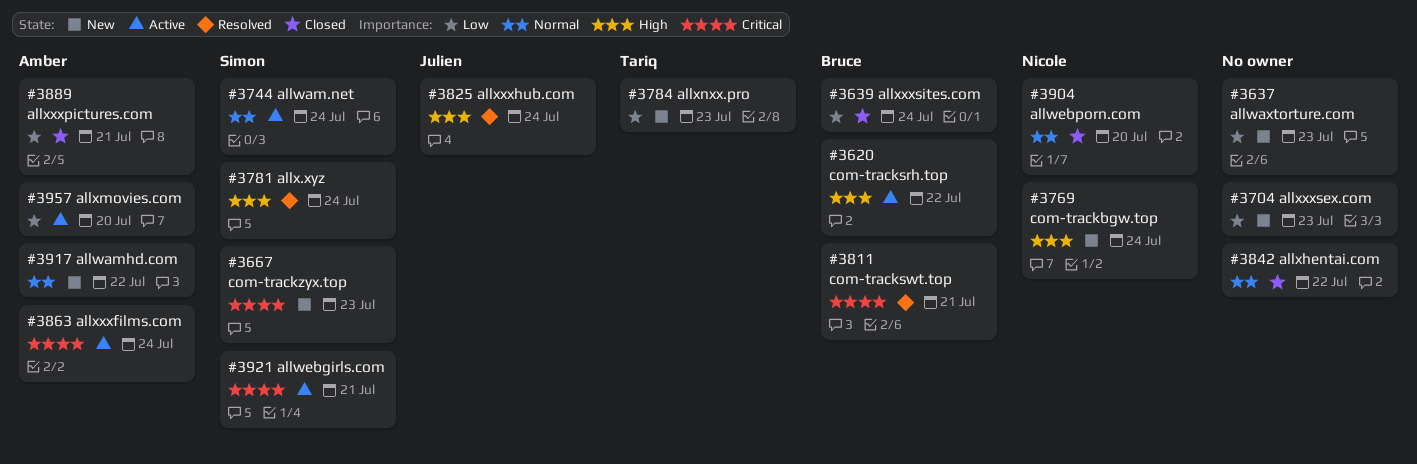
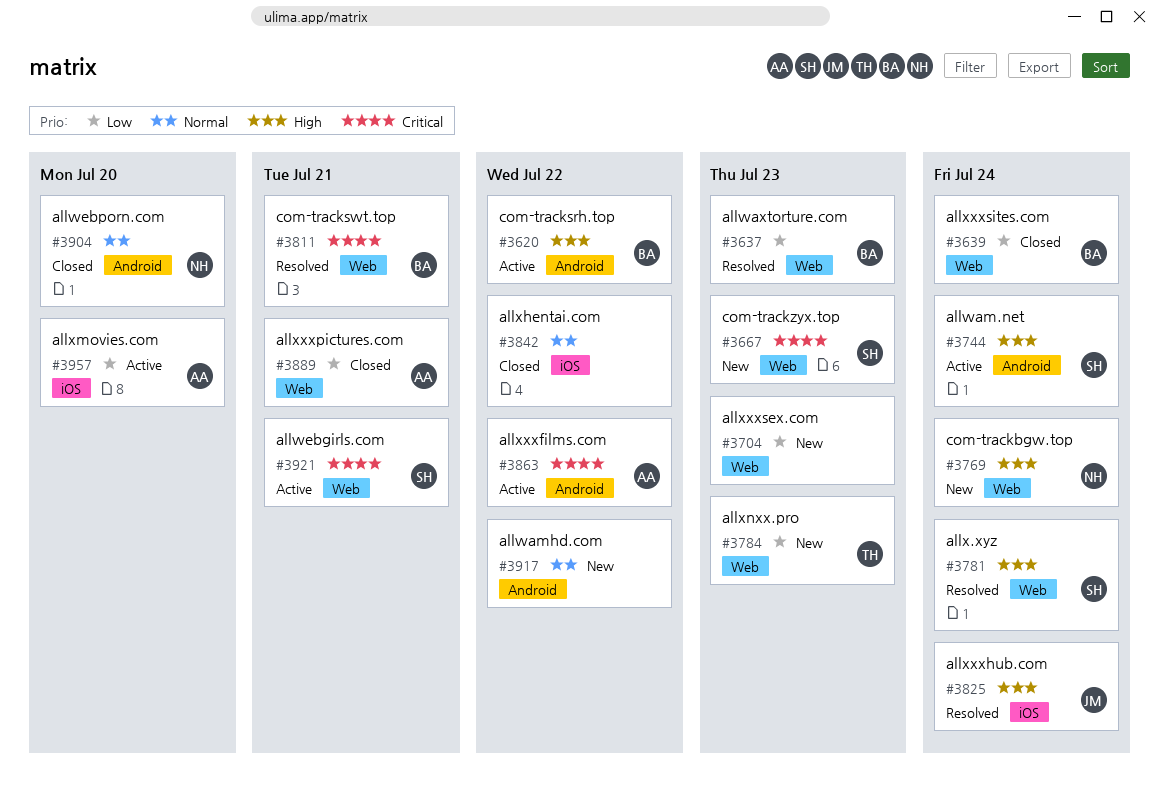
#3637, status: New -> Resolved
#3637, owner: none -> Bruce
#3744, priority: Normal -> High
#3863, due: Jul 24 -> Jul 22
#3917, owner: Amber -> none

